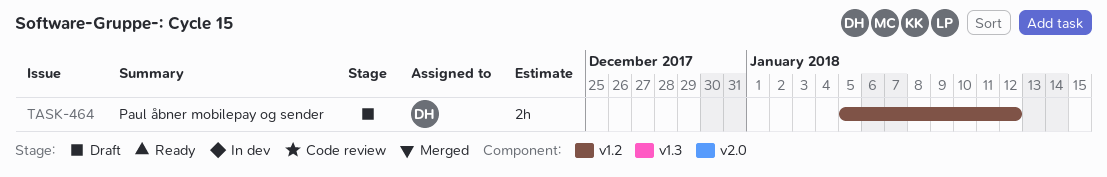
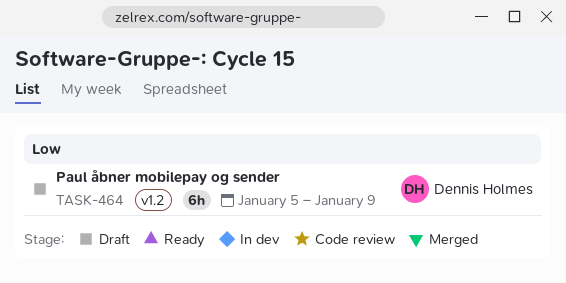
TASK-464, estimate: 2h -> 6h
TASK-464, due: Jan 12 -> Jan 9

